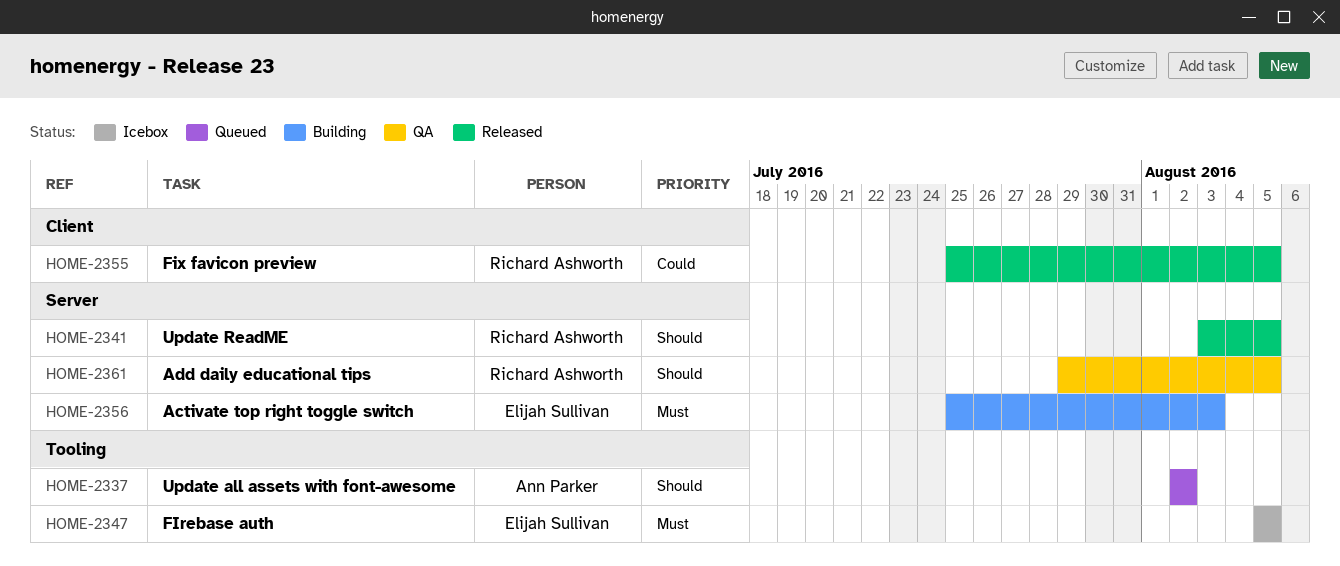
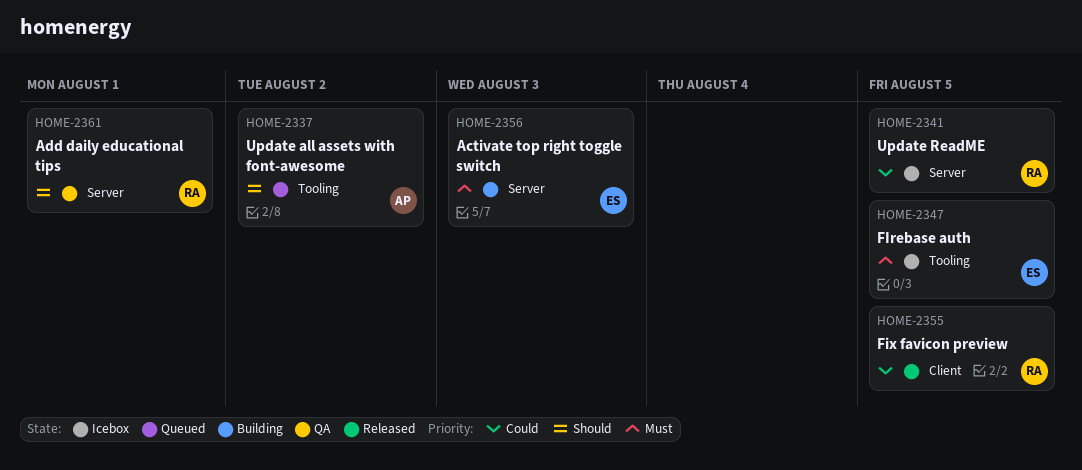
HOME-2341, status: Released -> Icebox
HOME-2341, priority: Should -> Could
HOME-2361, due: Aug 5 -> Aug 1

